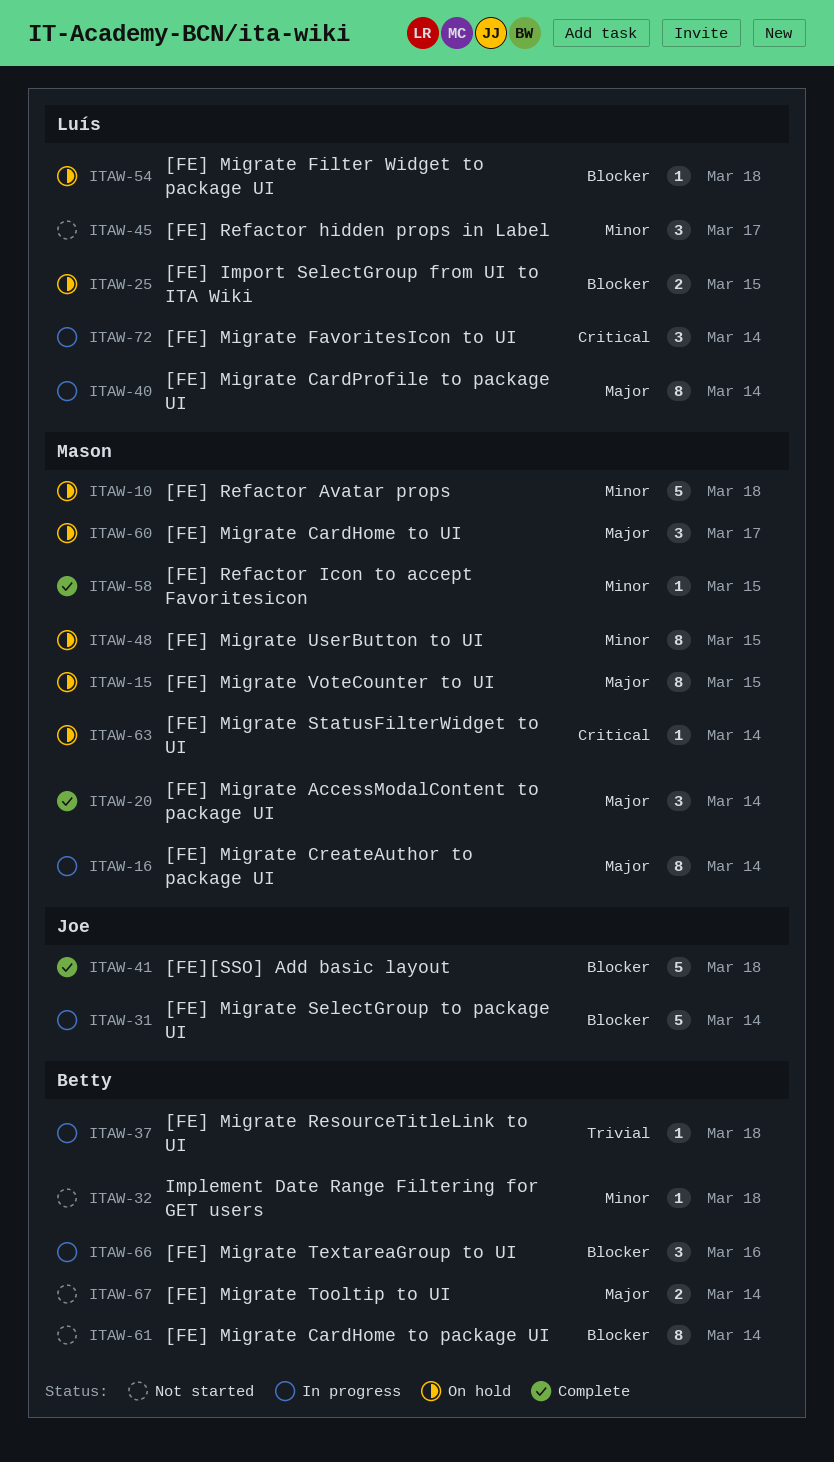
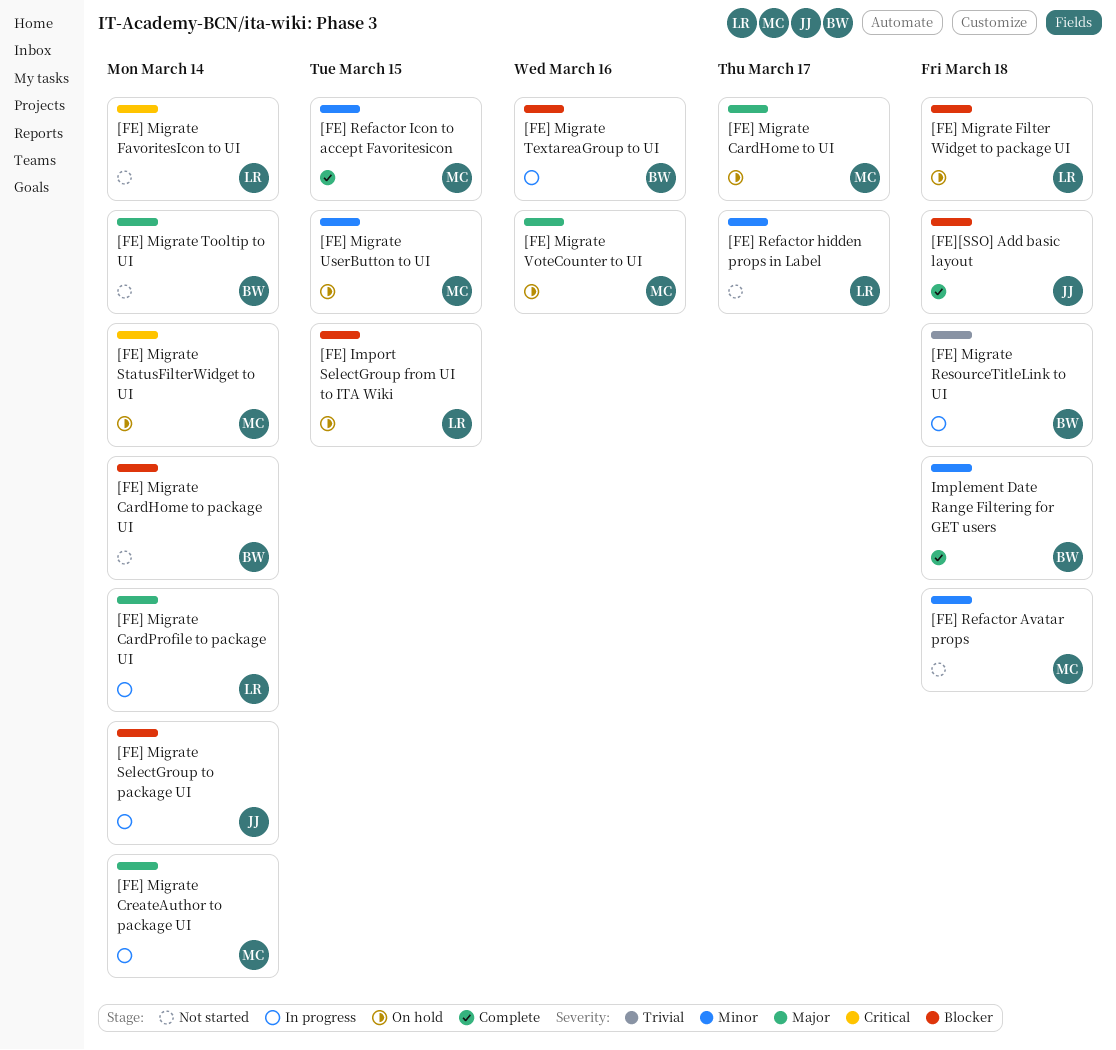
[FE] Migrate AccessModalContent to package UI: present -> none
[FE] Migrate FavoritesIcon to UI, status: In progress -> Not started
[FE] Migrate VoteCounter to UI, due: Mar 15 -> Mar 16
[FE] Refactor Avatar props, status: On hold -> Not started
Implement Date Range Filtering for GET users, status: Not started -> Complete

